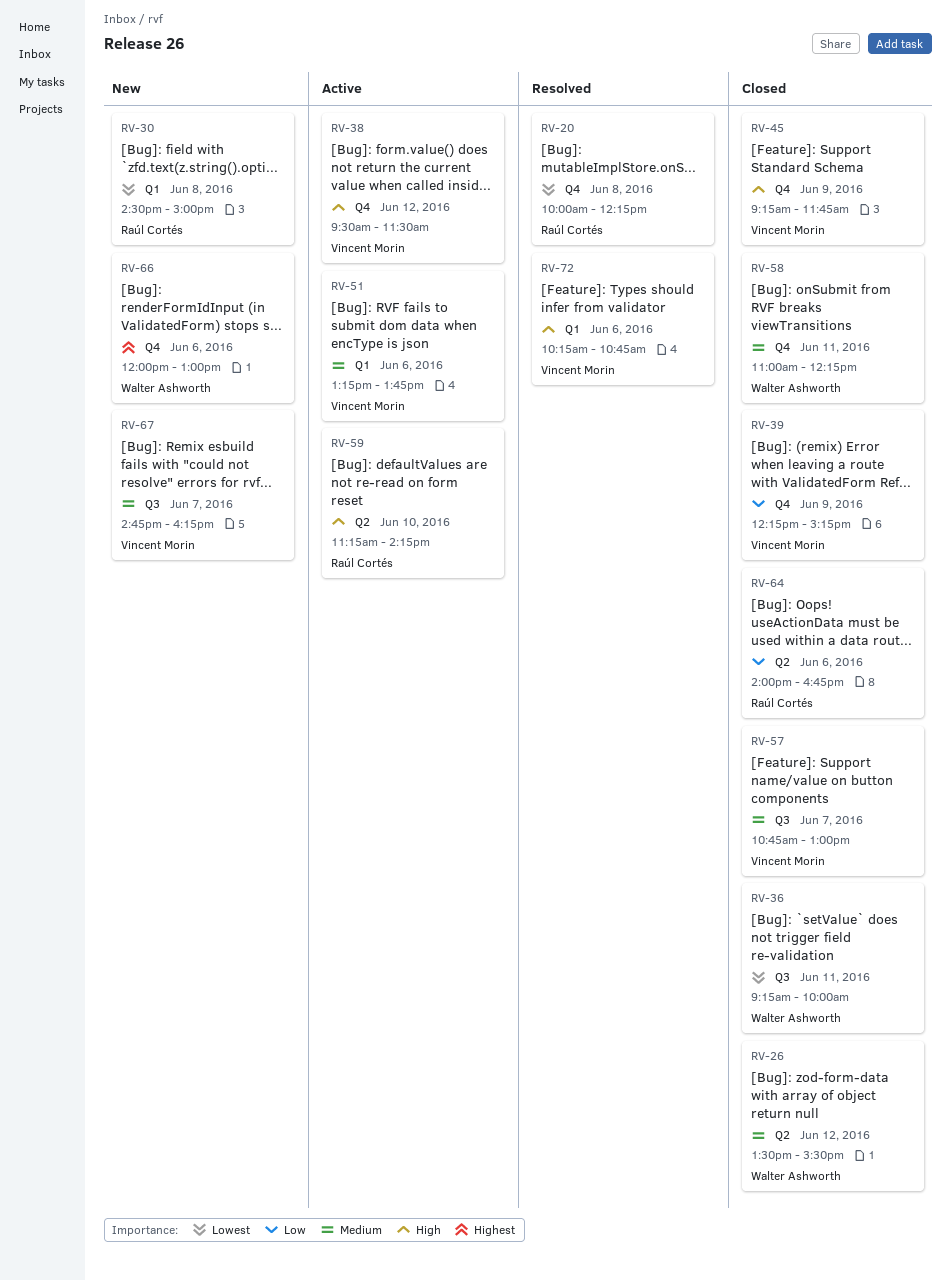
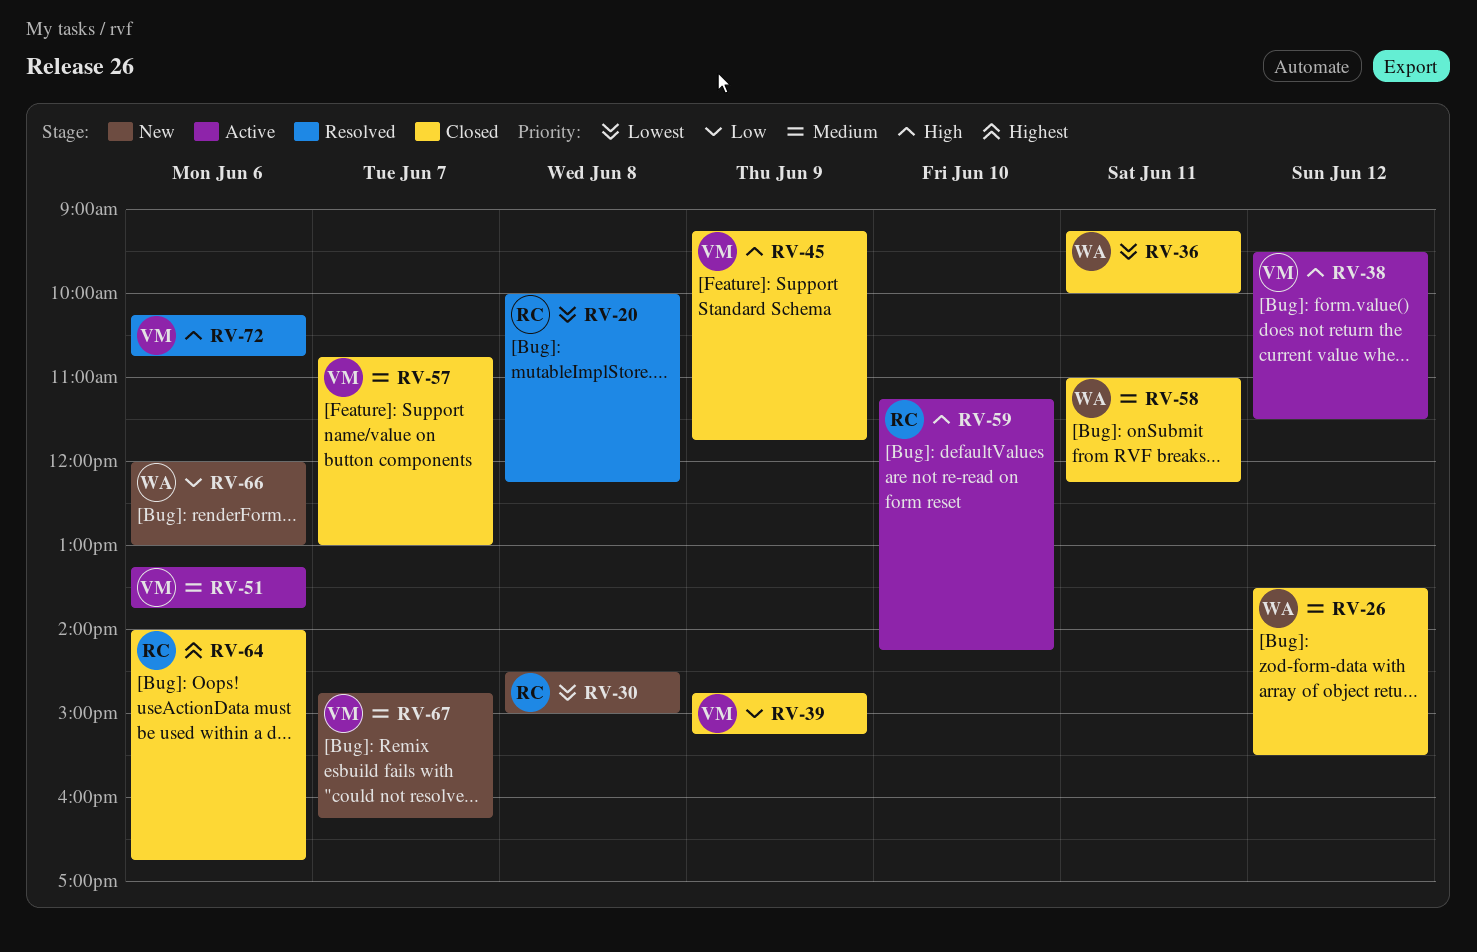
RV-39, begins: 12:15 -> 14:45
RV-64, priority: Low -> Highest
RV-66, priority: Highest -> Low

